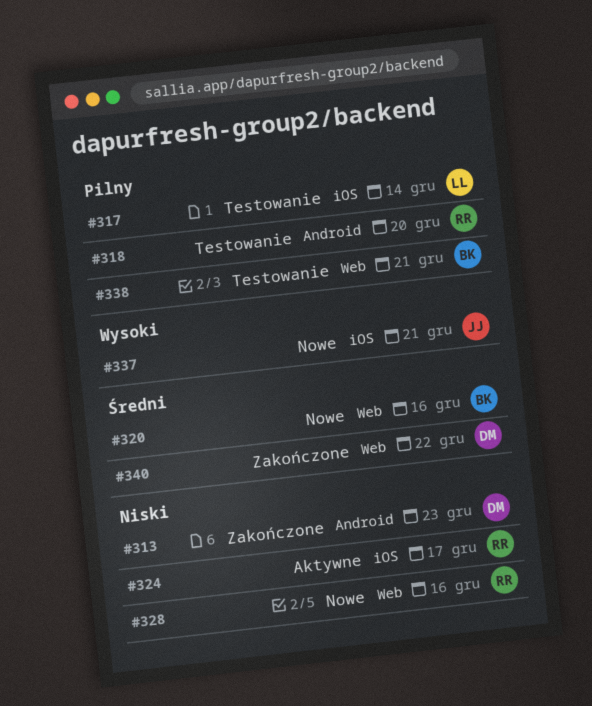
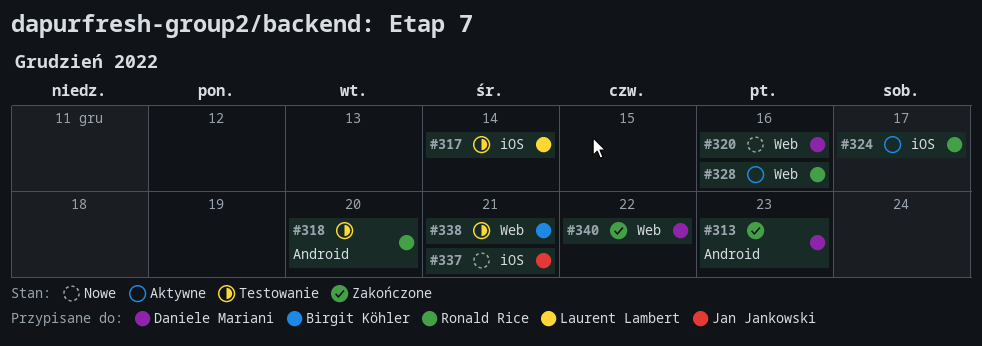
#320, owner: Birgit Köhler -> Daniele Mariani
#328, status: Nowe -> Aktywne

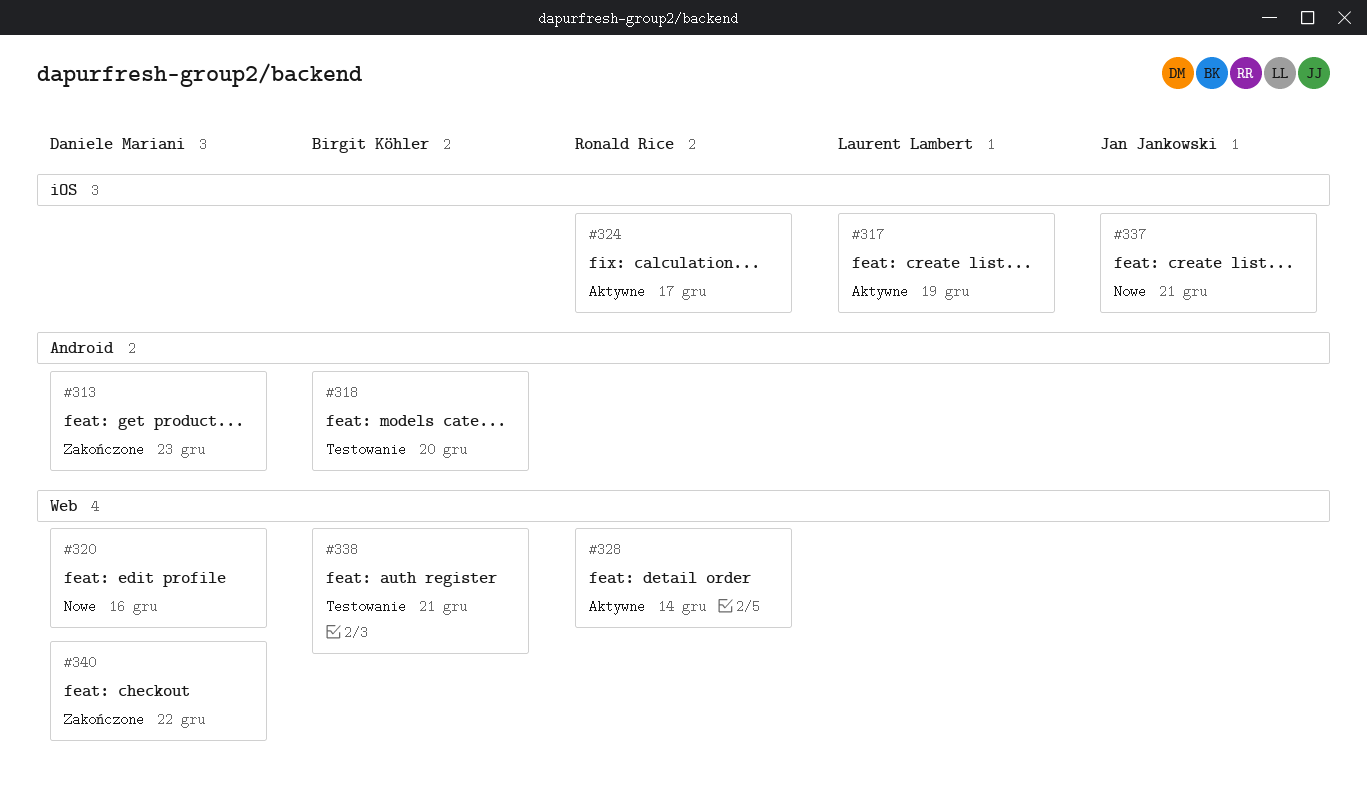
#317, status: Testowanie -> Aktywne
#317, due: Dec 14 -> Dec 19
#318, owner: Ronald Rice -> Birgit Köhler
#328, due: Dec 16 -> Dec 14

